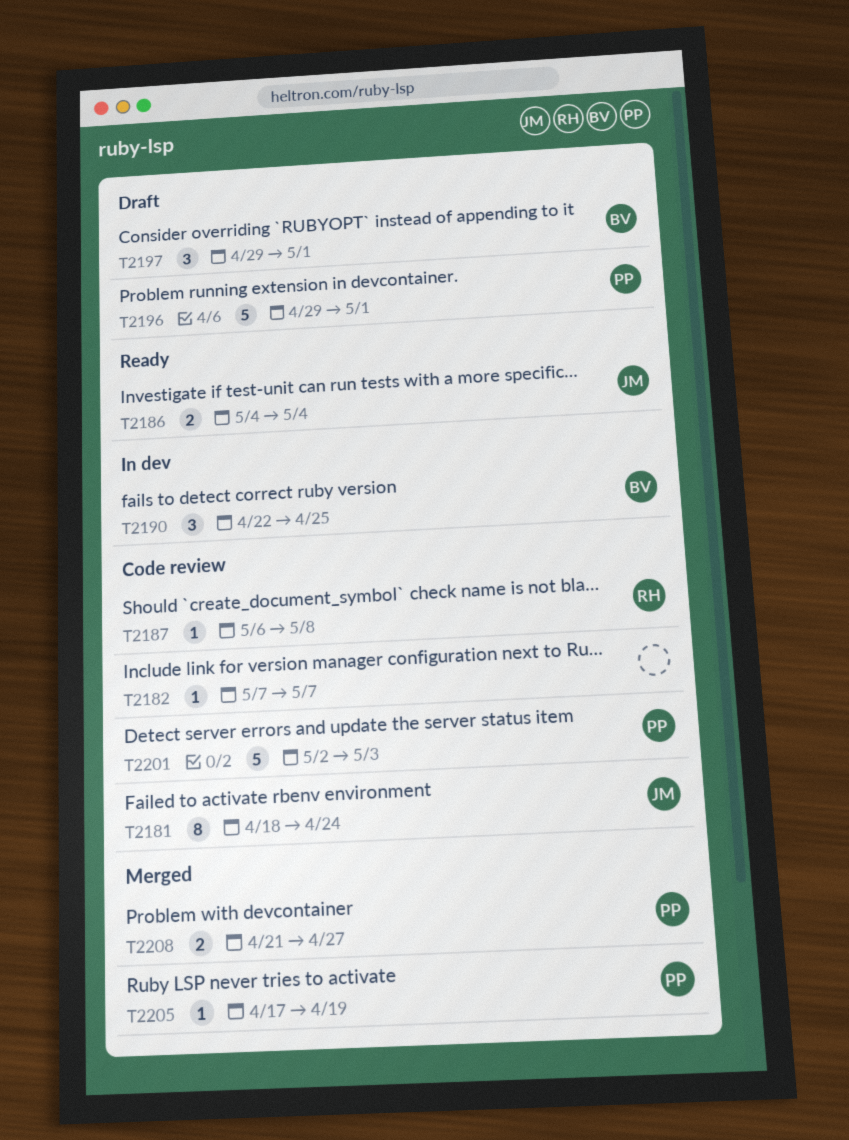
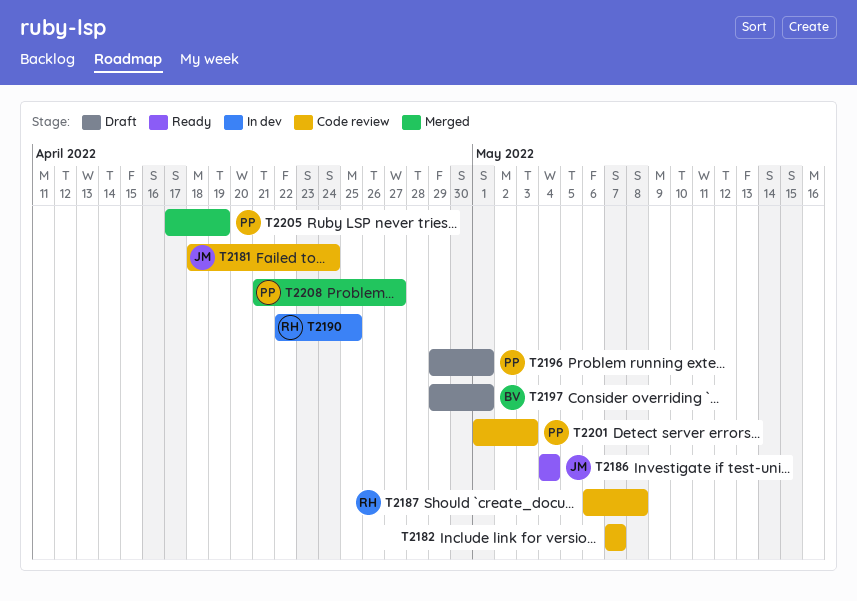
T2190, owner: BV -> RH
T2201, start: May 2 -> May 1

